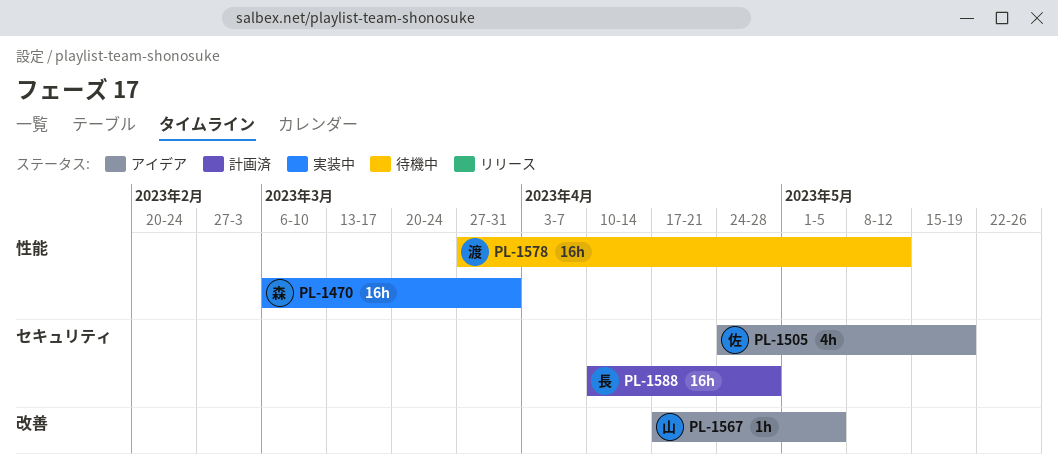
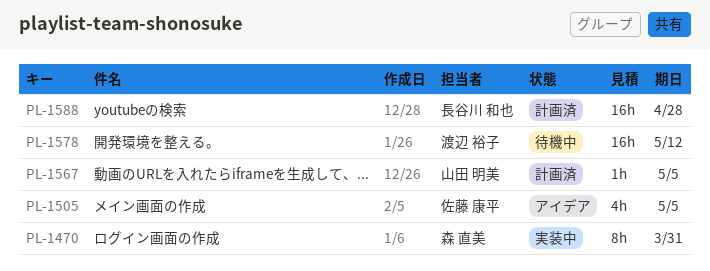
PL-1470, estimate: 16h -> 8h
PL-1505, due: May 19 -> May 5
PL-1567, status: アイデア -> 計画済

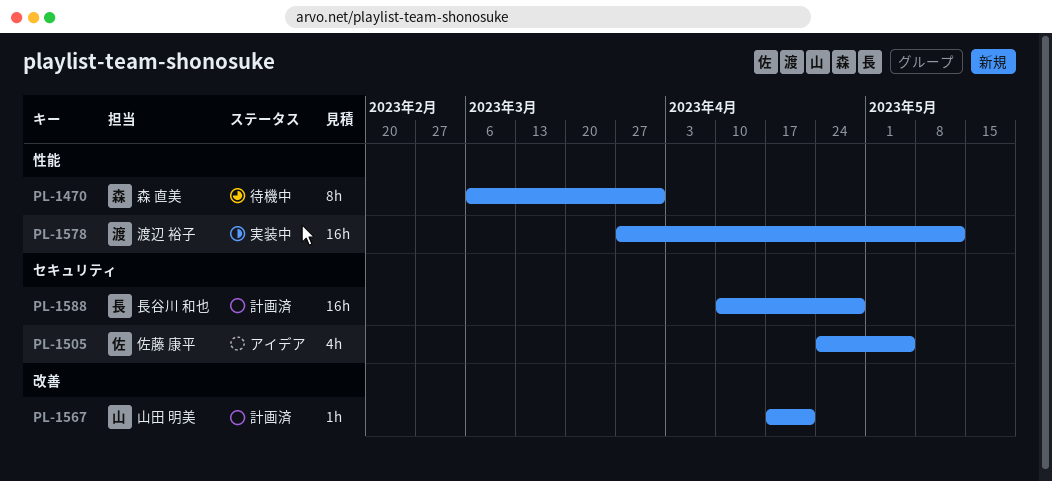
PL-1470, status: 実装中 -> 待機中
PL-1567, due: May 5 -> Apr 21
PL-1578, status: 待機中 -> 実装中

